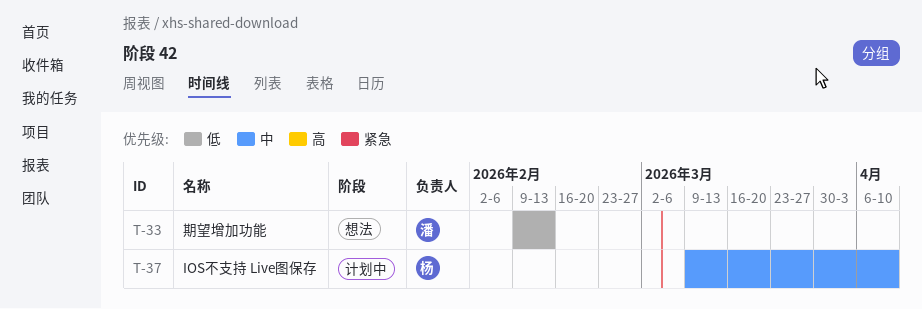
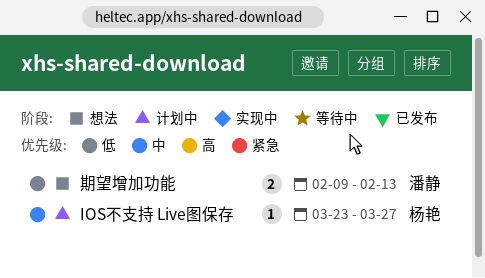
IOS不支持 Live图保存, start: Mar 9 -> Mar 23
IOS不支持 Live图保存, due: Apr 10 -> Mar 27

